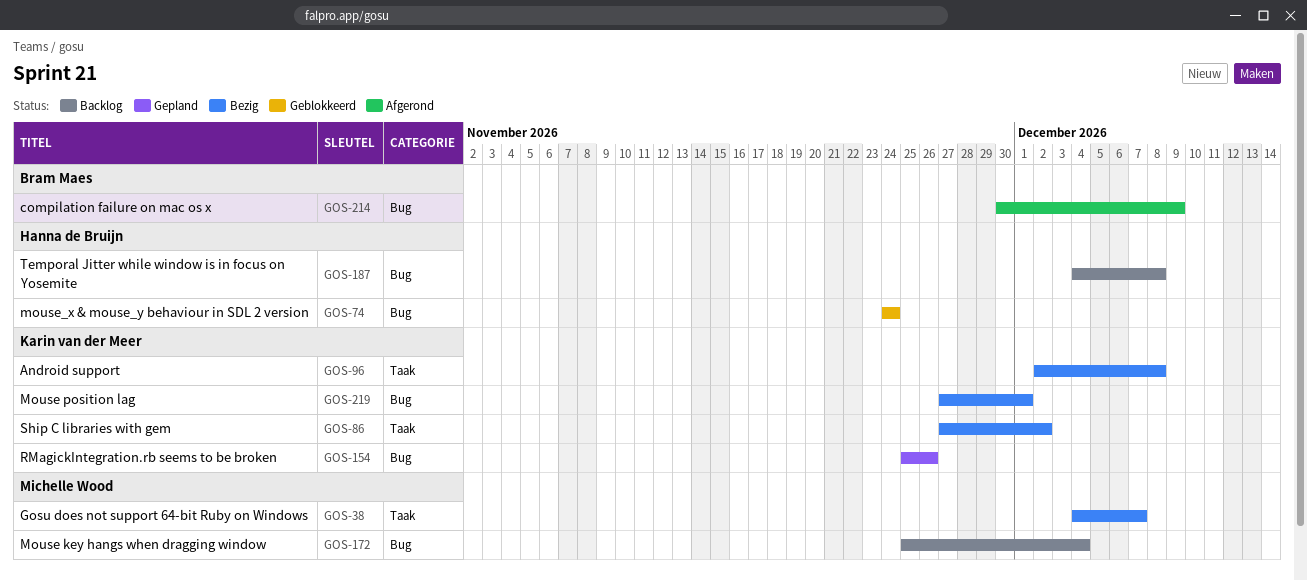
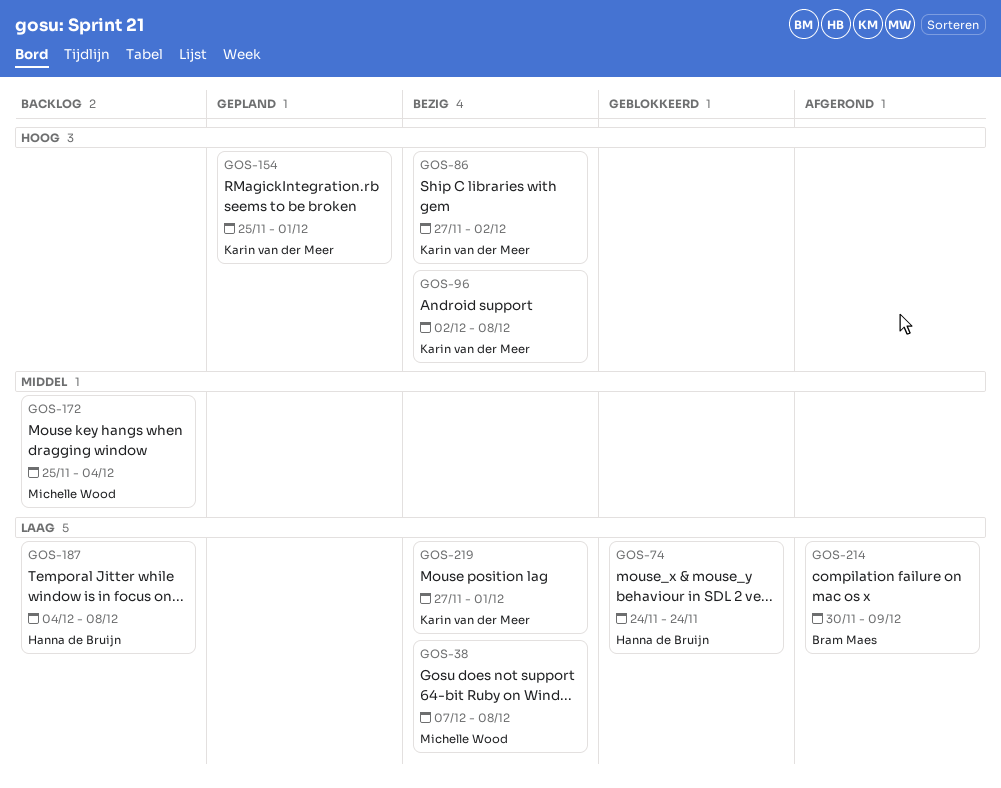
GOS-38, start: Dec 4 -> Dec 7
GOS-38, due: Dec 7 -> Dec 8
GOS-154, due: Nov 26 -> Dec 1

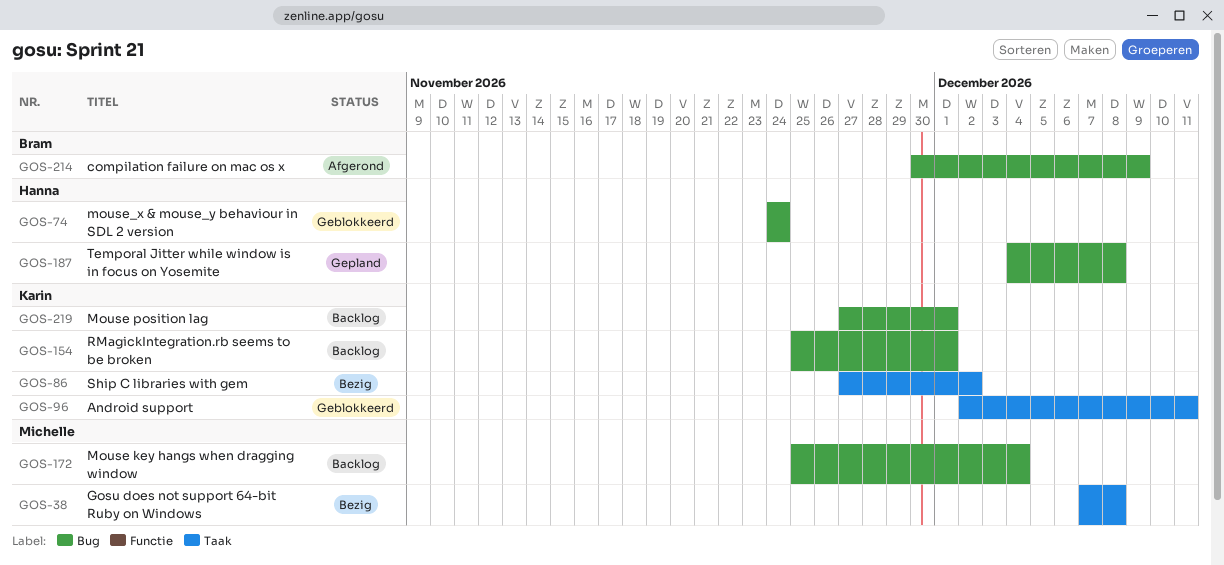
GOS-96, status: Bezig -> Geblokkeerd
GOS-96, due: Dec 8 -> Dec 11
GOS-154, status: Gepland -> Backlog
GOS-187, status: Backlog -> Gepland
GOS-219, status: Bezig -> Backlog

